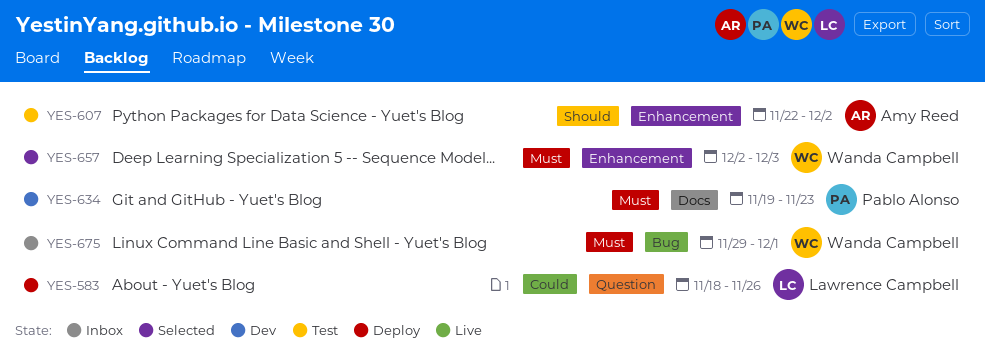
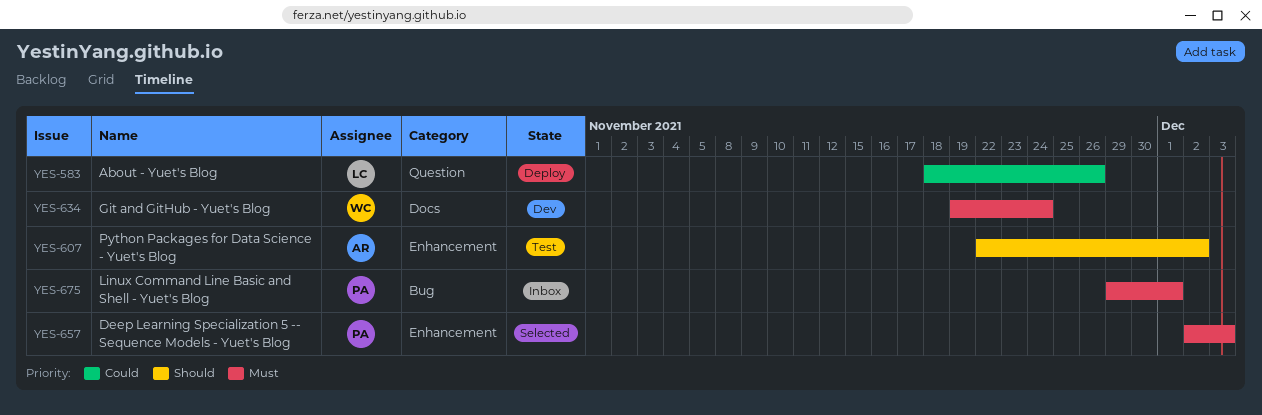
YES-634, owner: Pablo Alonso -> Wanda Campbell
YES-634, due: Nov 23 -> Nov 24
YES-657, owner: Wanda Campbell -> Pablo Alonso
YES-675, owner: Wanda Campbell -> Pablo Alonso

